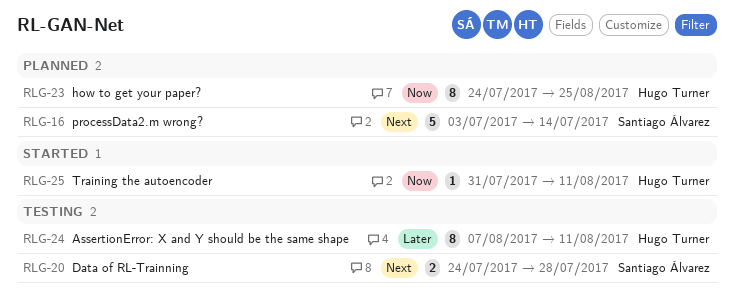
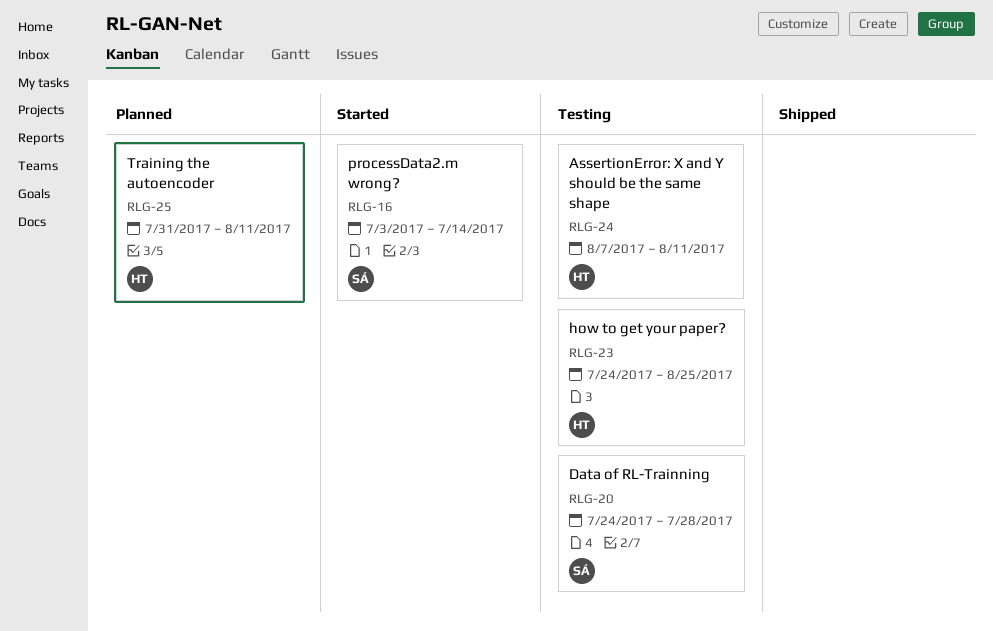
RLG-16, status: Planned -> Started
RLG-23, status: Planned -> Testing
RLG-25, status: Started -> Planned

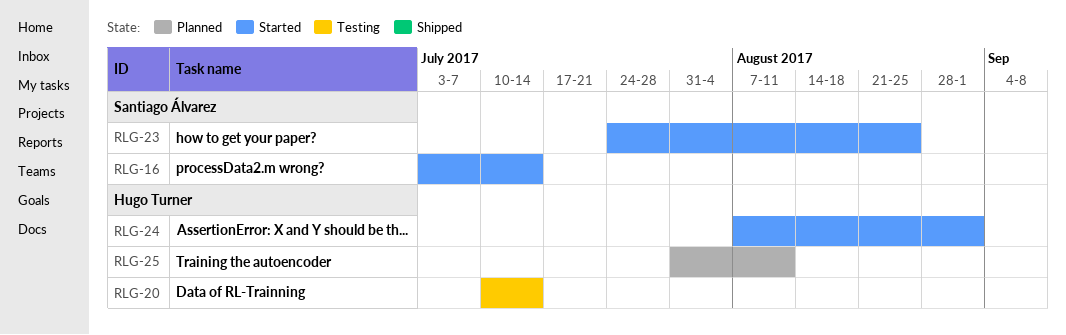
RLG-20, owner: Santiago Álvarez -> Hugo Turner
RLG-20, start: Jul 24 -> Jul 10
RLG-20, due: Jul 28 -> Jul 14
RLG-23, status: Testing -> Started
RLG-23, owner: Hugo Turner -> Santiago Álvarez
RLG-24, status: Testing -> Started
RLG-24, due: Aug 11 -> Sep 1

